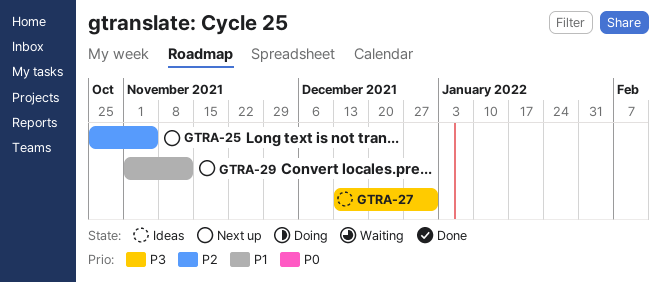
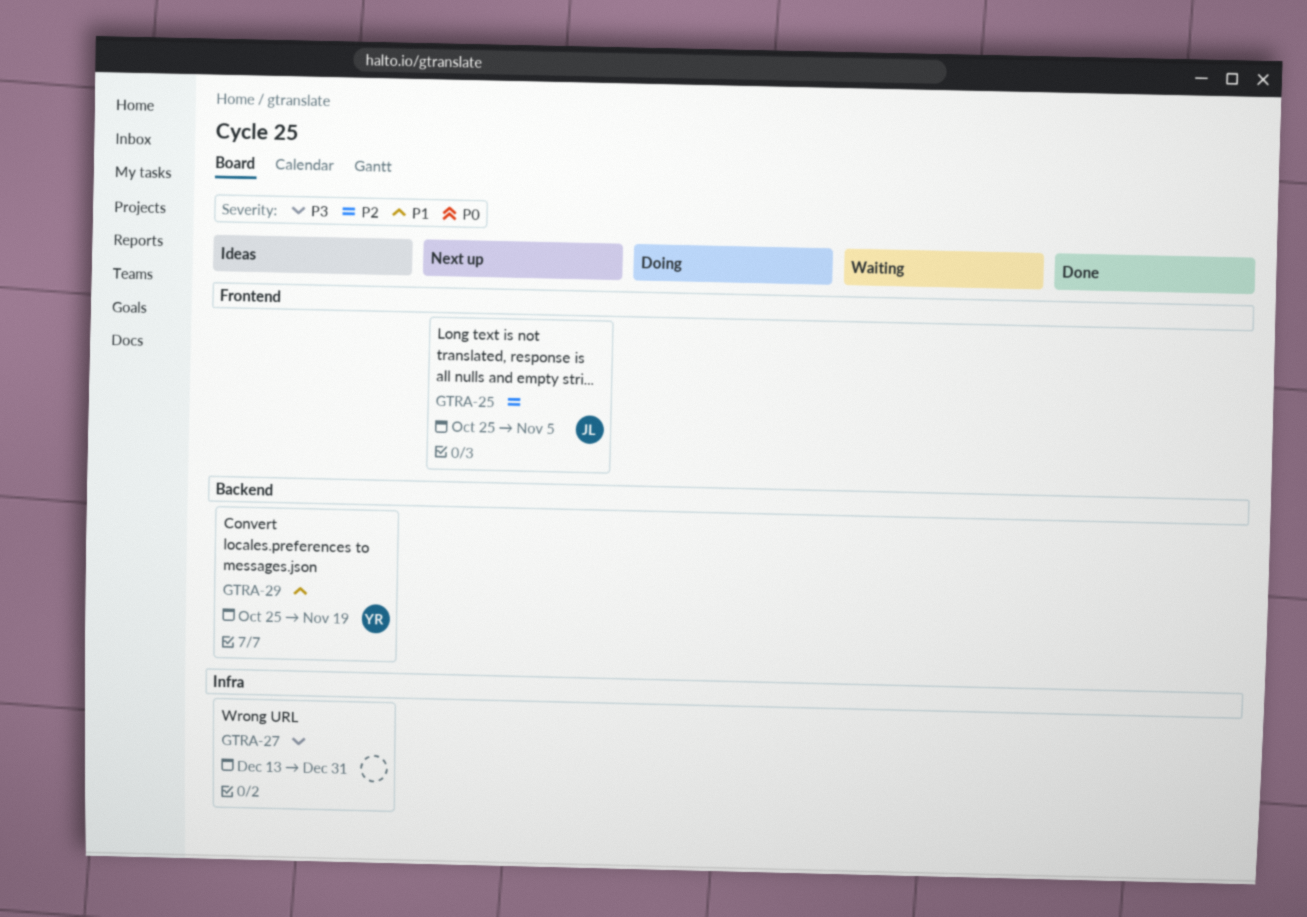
GTRA-29, status: Next up -> Ideas
GTRA-29, start: Nov 1 -> Oct 25
GTRA-29, due: Nov 12 -> Nov 19

